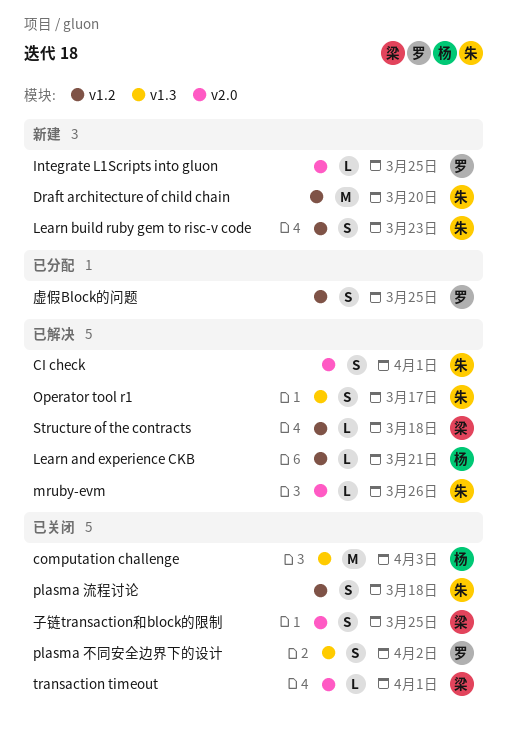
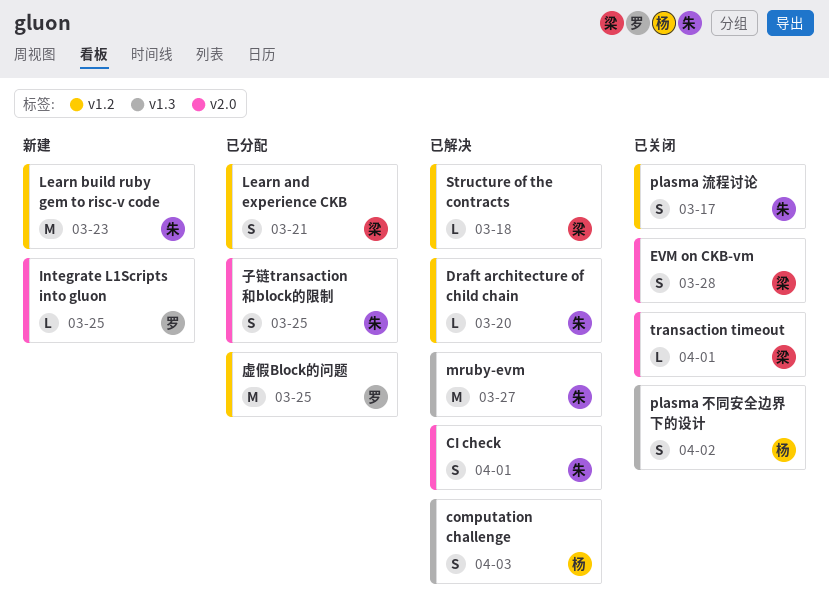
computation challenge, status: 已关闭 -> 已解决
computation challenge, estimate: M -> S
Draft architecture of child chain, status: 新建 -> 已解决
Draft architecture of child chain, estimate: M -> L
EVM on CKB-vm: none -> present
Learn and experience CKB, status: 已解决 -> 已分配
Learn and experience CKB, owner: 杨 -> 梁
Learn and experience CKB, estimate: L -> S
Learn build ruby gem to risc-v code, estimate: S -> M
mruby-evm, label: v2.0 -> v1.3
mruby-evm, estimate: L -> M
mruby-evm, due: Mar 26 -> Mar 27
Operator tool r1: present -> none
plasma 不同安全边界下的设计, owner: 罗 -> 杨
plasma 流程讨论, due: Mar 18 -> Mar 17
子链transaction和block的限制, status: 已关闭 -> 已分配
子链transaction和block的限制, owner: 梁 -> 朱
虚假Block的问题, estimate: S -> M

